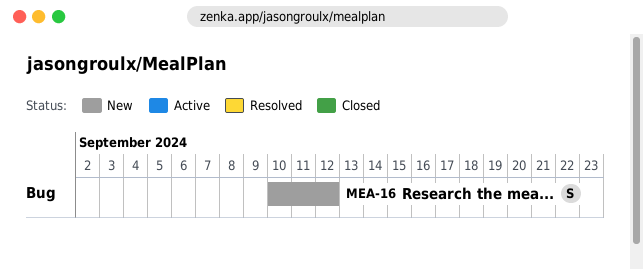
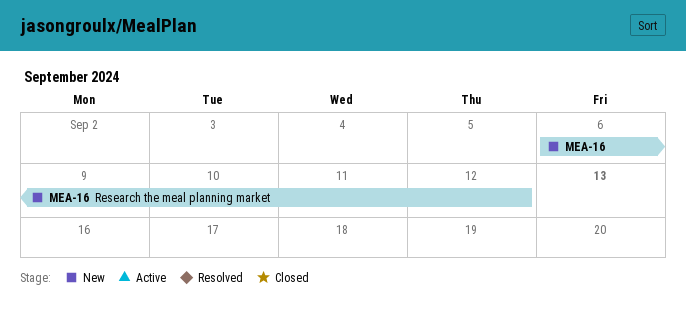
MEA-16, start: Sep 10 -> Sep 6

